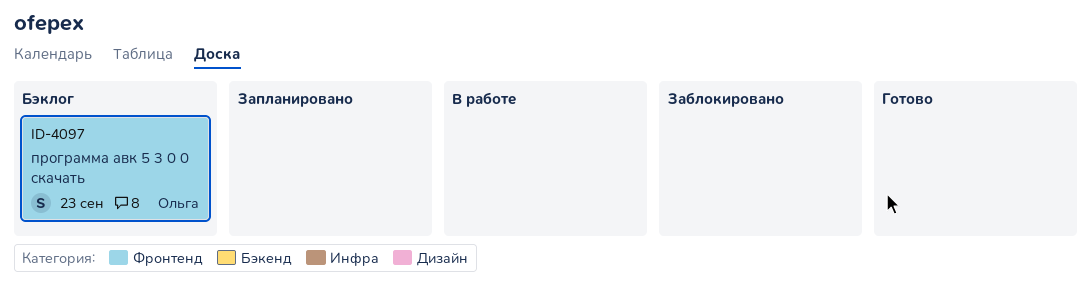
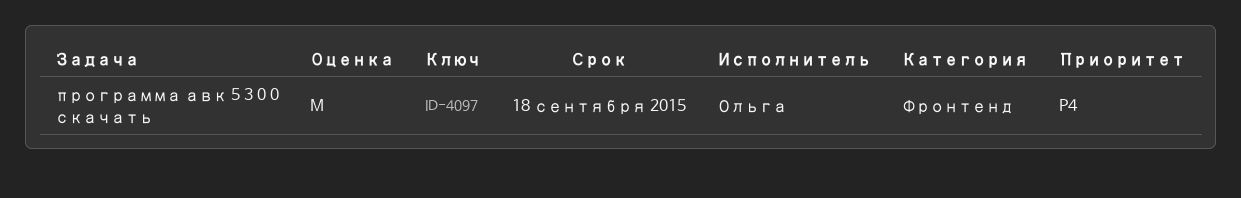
ID-4097, estimate: S -> M
ID-4097, due: Sep 23 -> Sep 18

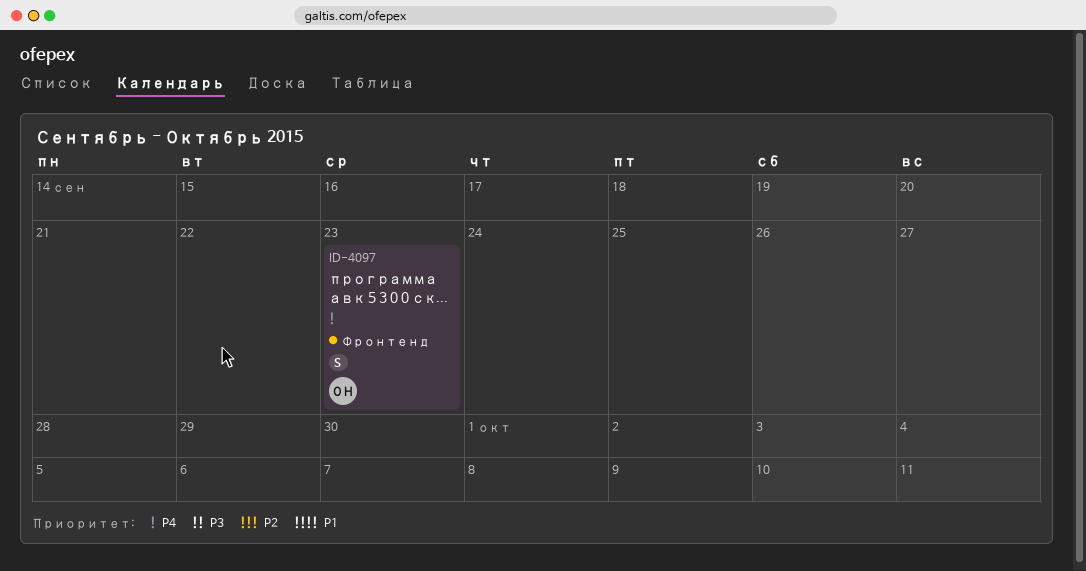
ID-4097, estimate: M -> S
ID-4097, due: Sep 18 -> Sep 23

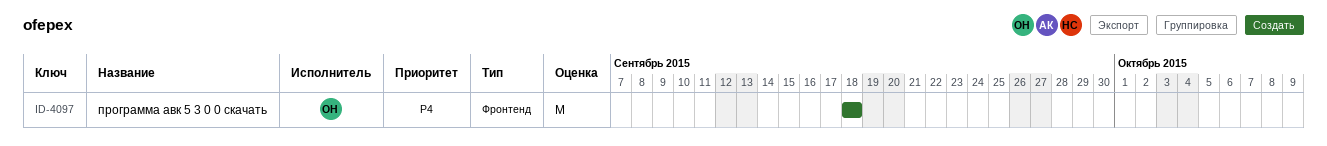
ID-4097, estimate: S -> M
ID-4097, due: Sep 23 -> Sep 18

